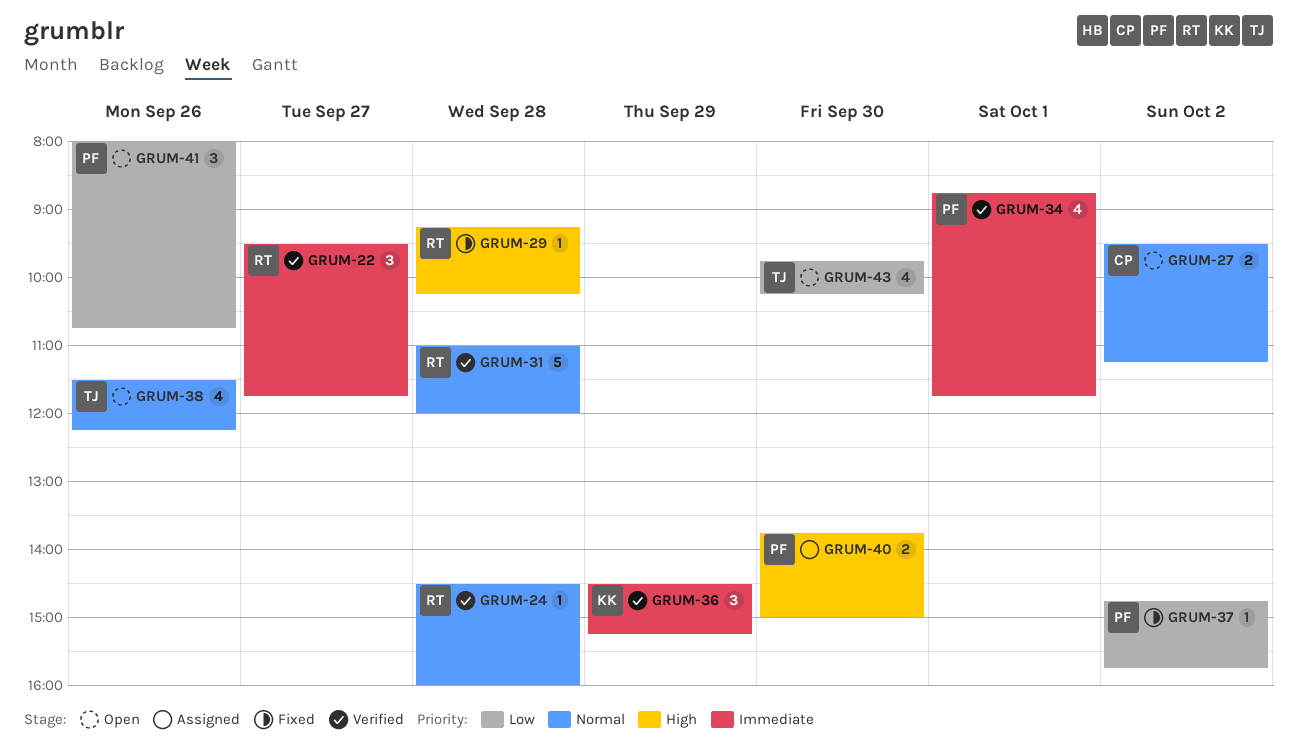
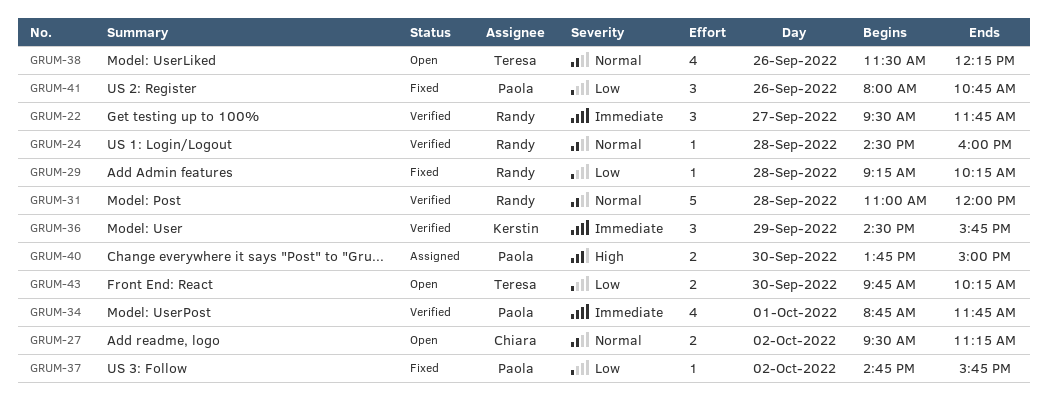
GRUM-29, priority: High -> Low
GRUM-36, ends: 15:15 -> 15:45
GRUM-41, status: Open -> Fixed
GRUM-43, estimate: 4 -> 2

